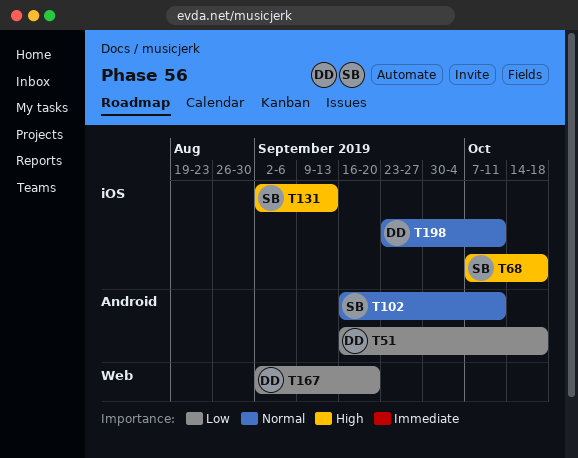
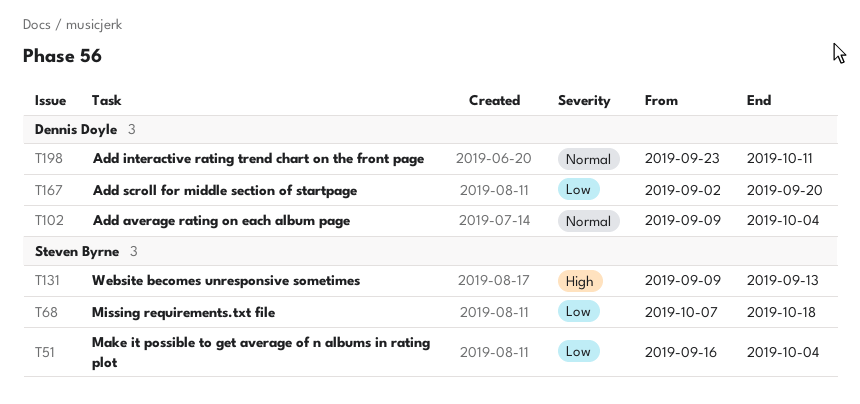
T51, owner: Dennis Doyle -> Steven Byrne
T51, due: Oct 18 -> Oct 4
T68, priority: High -> Low
T102, owner: Steven Byrne -> Dennis Doyle
T102, start: Sep 16 -> Sep 9
T102, due: Oct 11 -> Oct 4
T131, start: Sep 2 -> Sep 9

